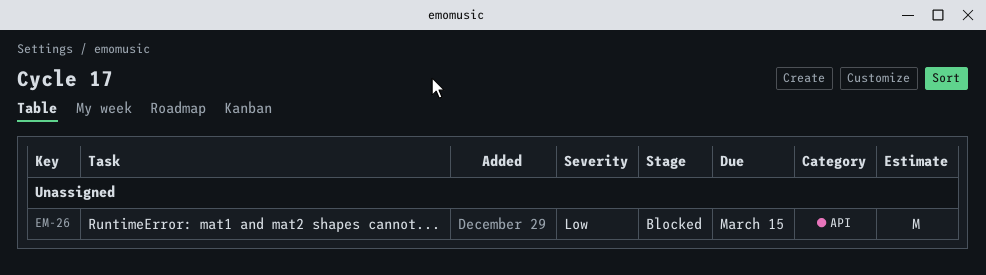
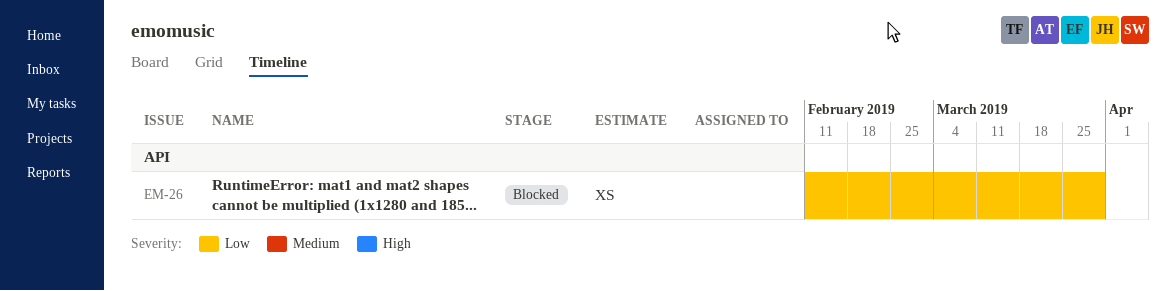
EM-26, estimate: M -> XS
EM-26, due: Mar 15 -> Mar 29

